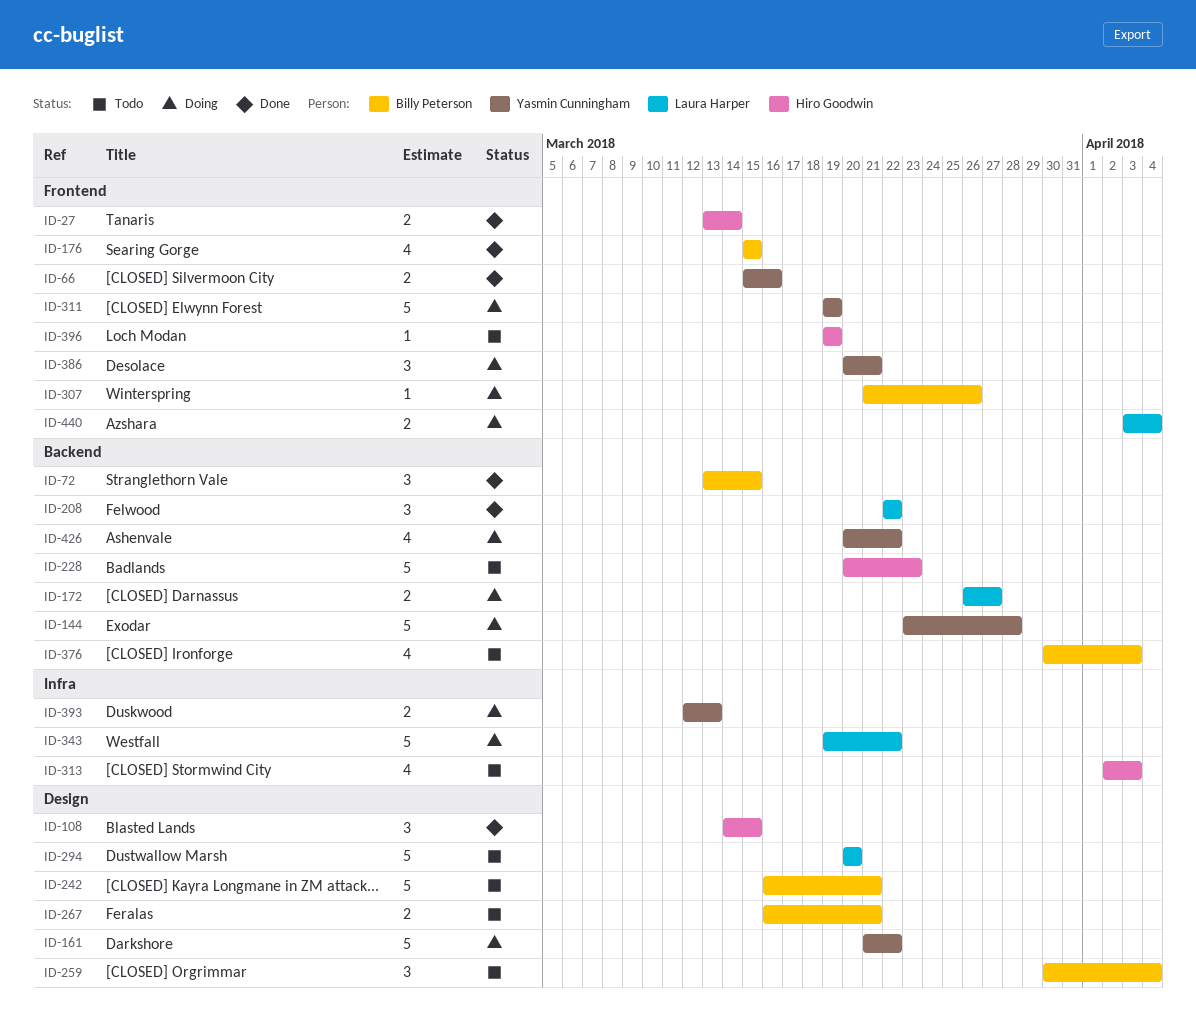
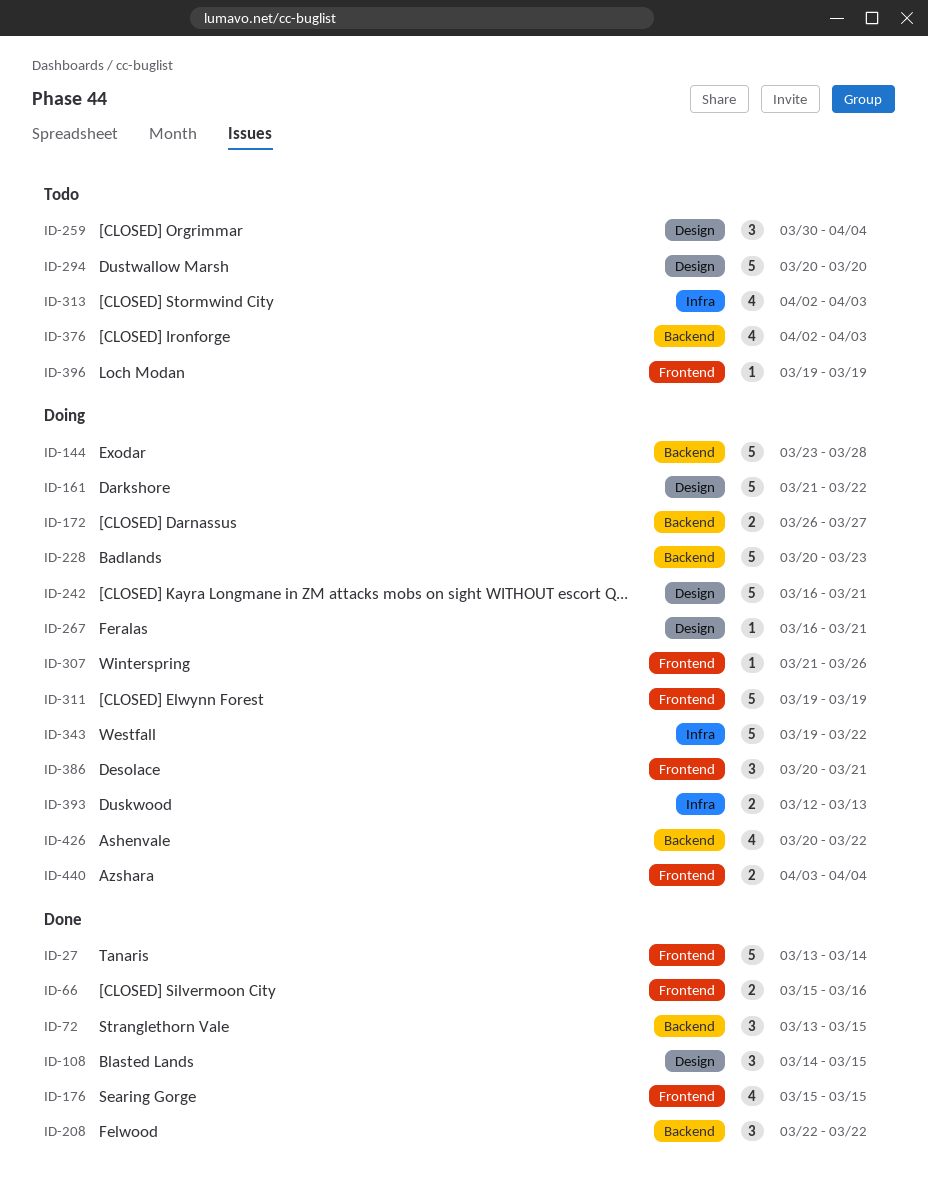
ID-27, estimate: 2 -> 5
ID-228, status: Todo -> Doing
ID-242, status: Todo -> Doing
ID-267, status: Todo -> Doing
ID-267, estimate: 2 -> 1
ID-376, start: Mar 30 -> Apr 2

